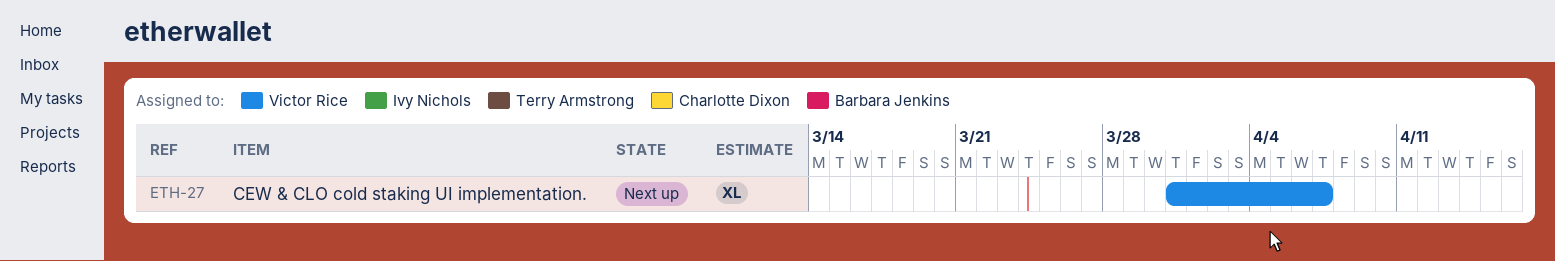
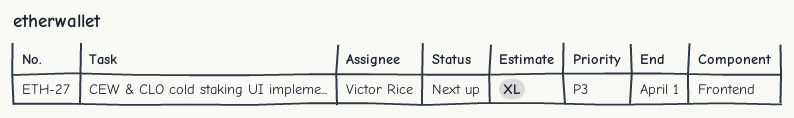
ETH-27, due: Apr 7 -> Apr 1

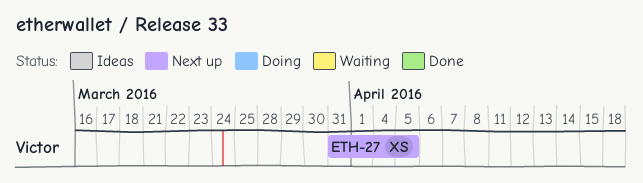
ETH-27, estimate: XL -> XS
ETH-27, due: Apr 1 -> Apr 5

